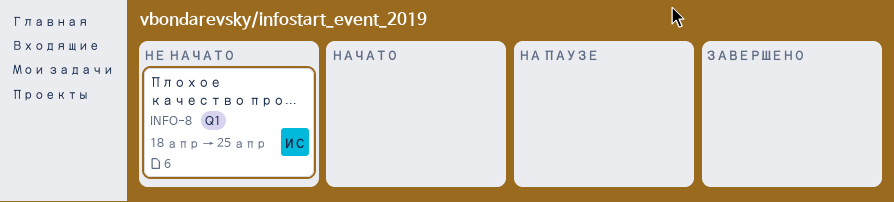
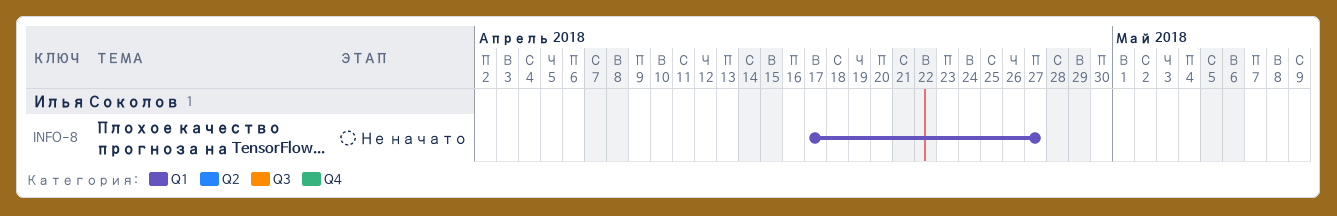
INFO-8, start: Apr 18 -> Apr 17
INFO-8, due: Apr 25 -> Apr 27

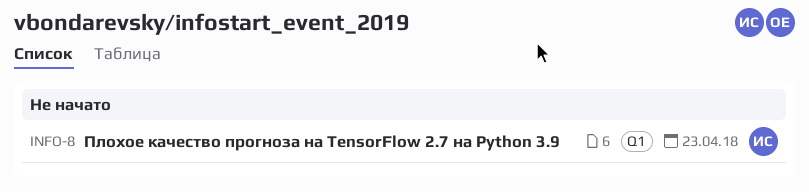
INFO-8, due: Apr 27 -> Apr 23

